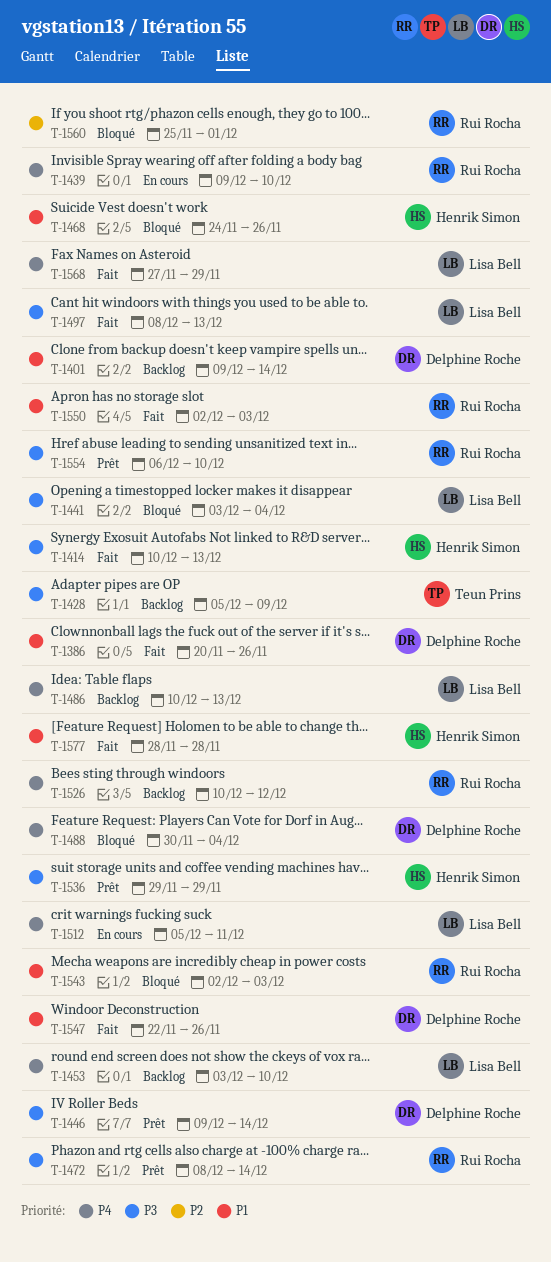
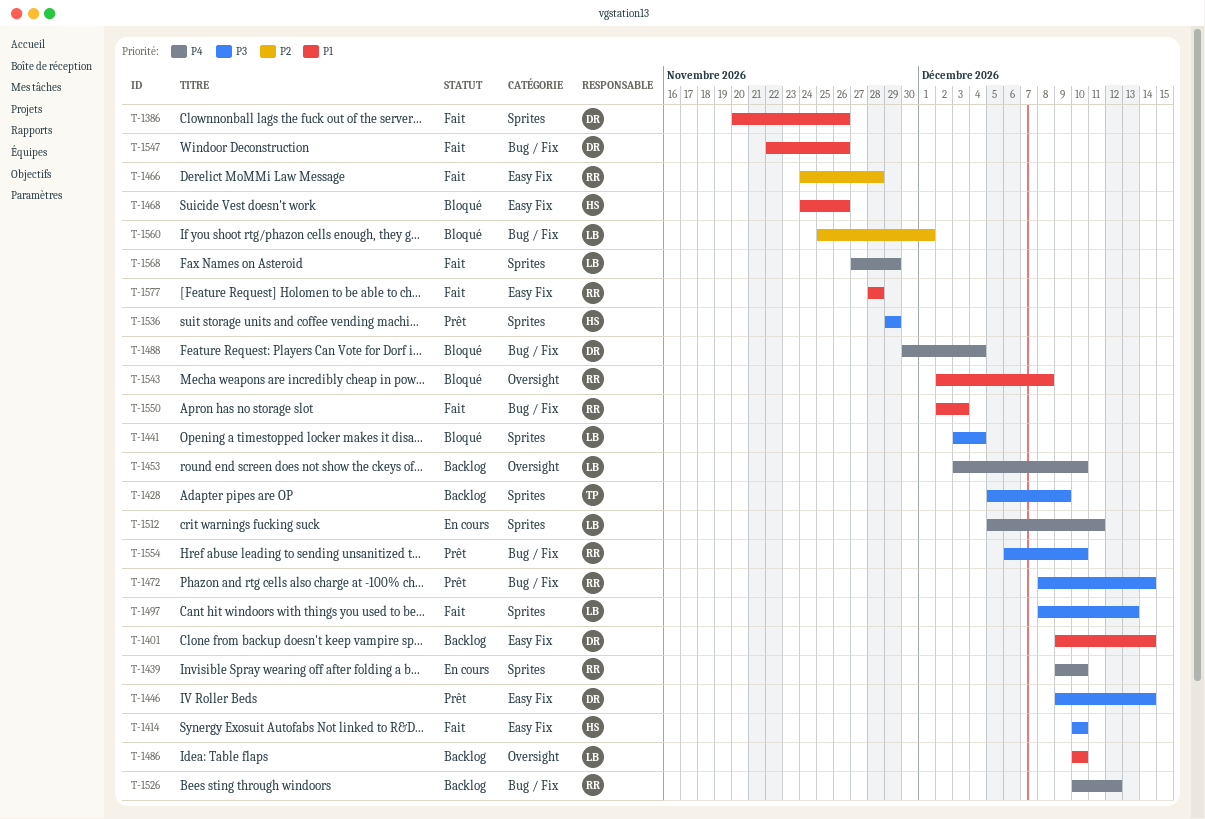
T-1414, due: Dec 13 -> Dec 10
T-1466: none -> present
T-1486, priority: P4 -> P1
T-1486, due: Dec 13 -> Dec 10
T-1543, due: Dec 3 -> Dec 8
T-1560, owner: Rui Rocha -> Lisa Bell
T-1577, owner: Henrik Simon -> Rui Rocha

